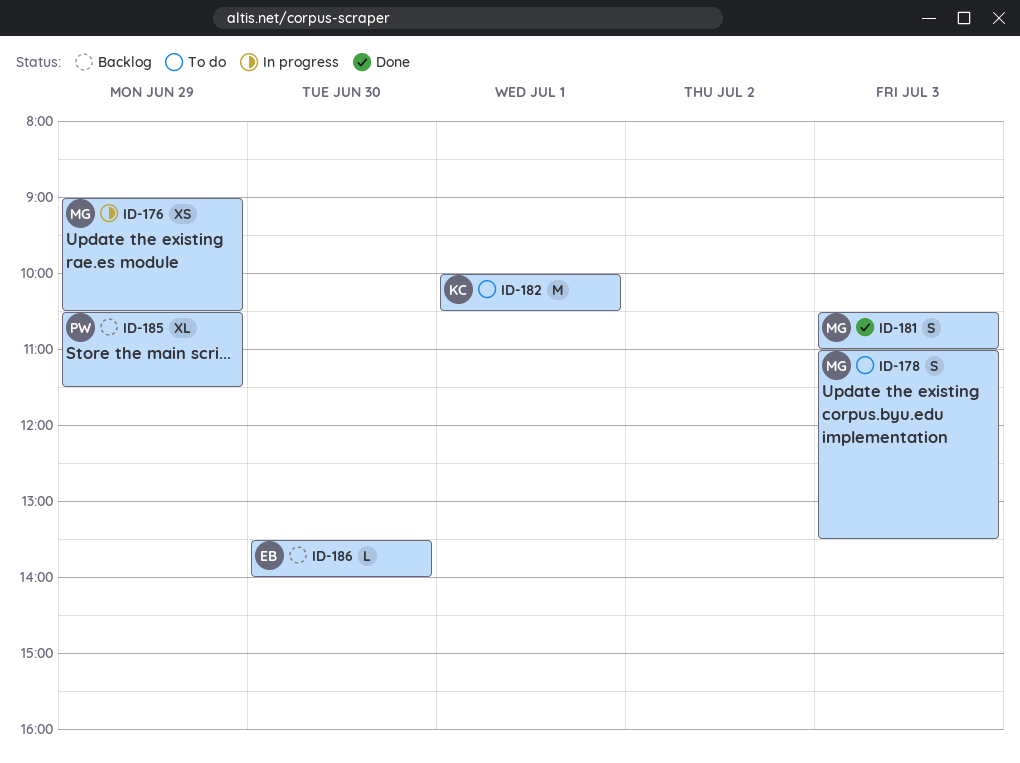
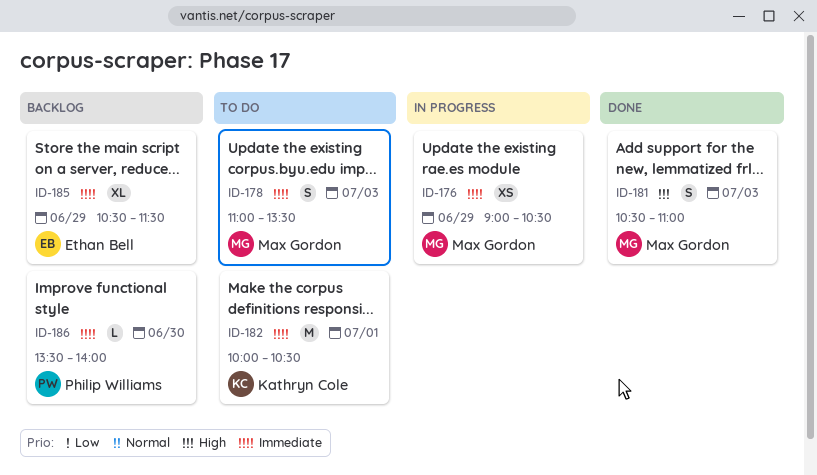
ID-185, owner: Philip Williams -> Ethan Bell
ID-186, owner: Ethan Bell -> Philip Williams

